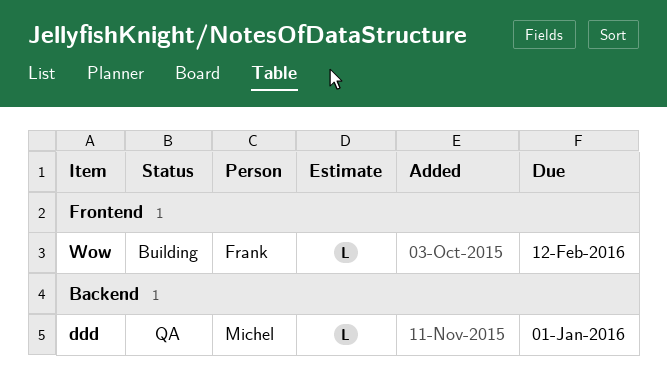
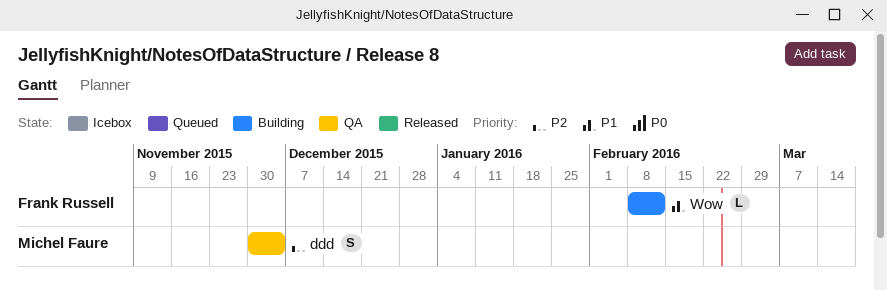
ddd, estimate: L -> S
ddd, due: Jan 1 -> Dec 4

